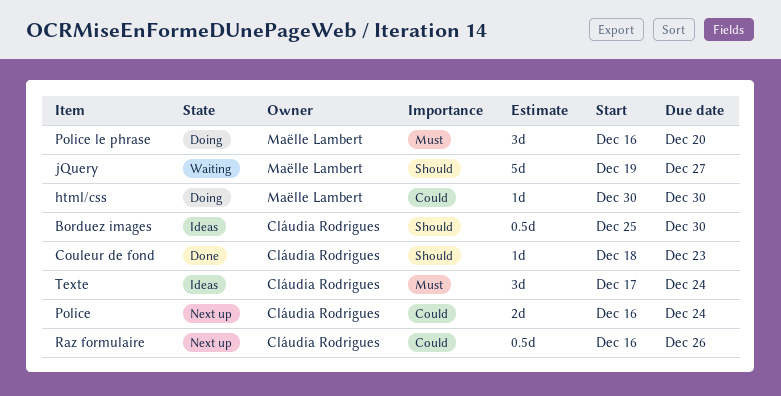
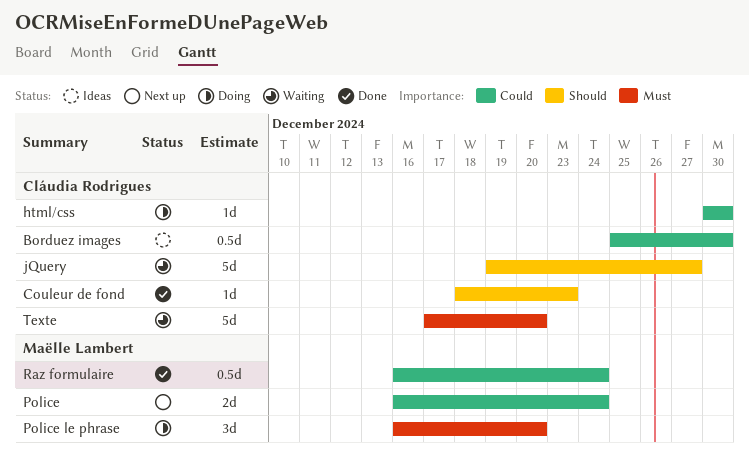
Borduez images, priority: Should -> Could
html/css, owner: Maëlle Lambert -> Cláudia Rodrigues
jQuery, owner: Maëlle Lambert -> Cláudia Rodrigues
Police, owner: Cláudia Rodrigues -> Maëlle Lambert
Raz formulaire, status: Next up -> Done
Raz formulaire, owner: Cláudia Rodrigues -> Maëlle Lambert
Raz formulaire, due: Dec 26 -> Dec 24
Texte, status: Ideas -> Waiting
Texte, estimate: 3d -> 5d
Texte, due: Dec 24 -> Dec 20

